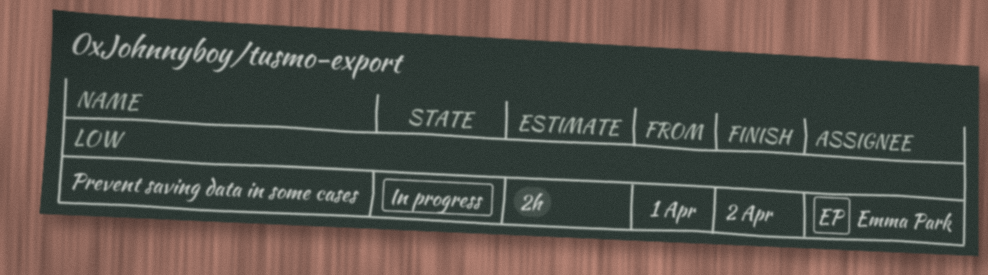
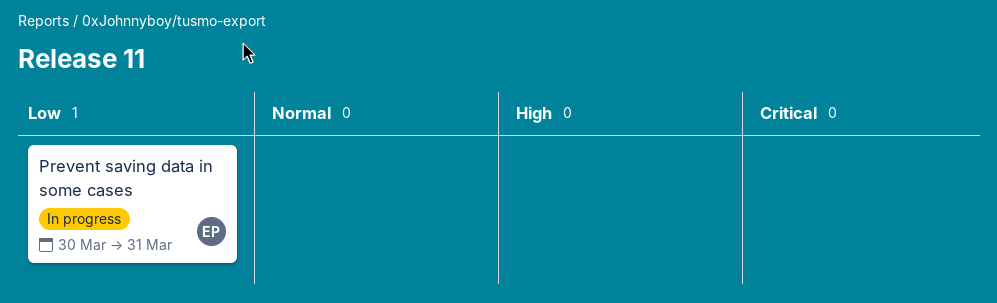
Prevent saving data in some cases, start: Apr 1 -> Mar 30
Prevent saving data in some cases, due: Apr 2 -> Mar 31

